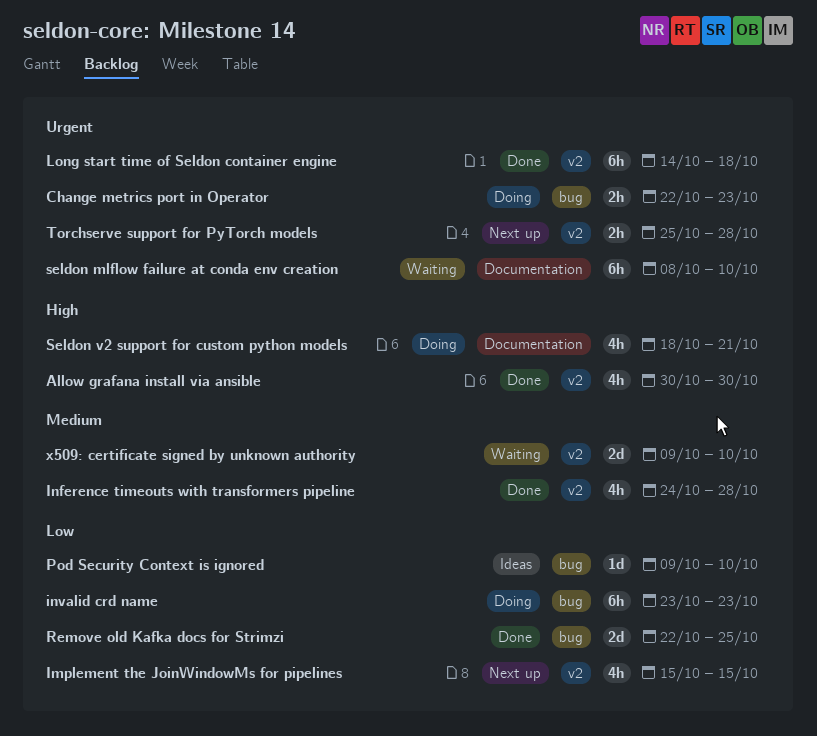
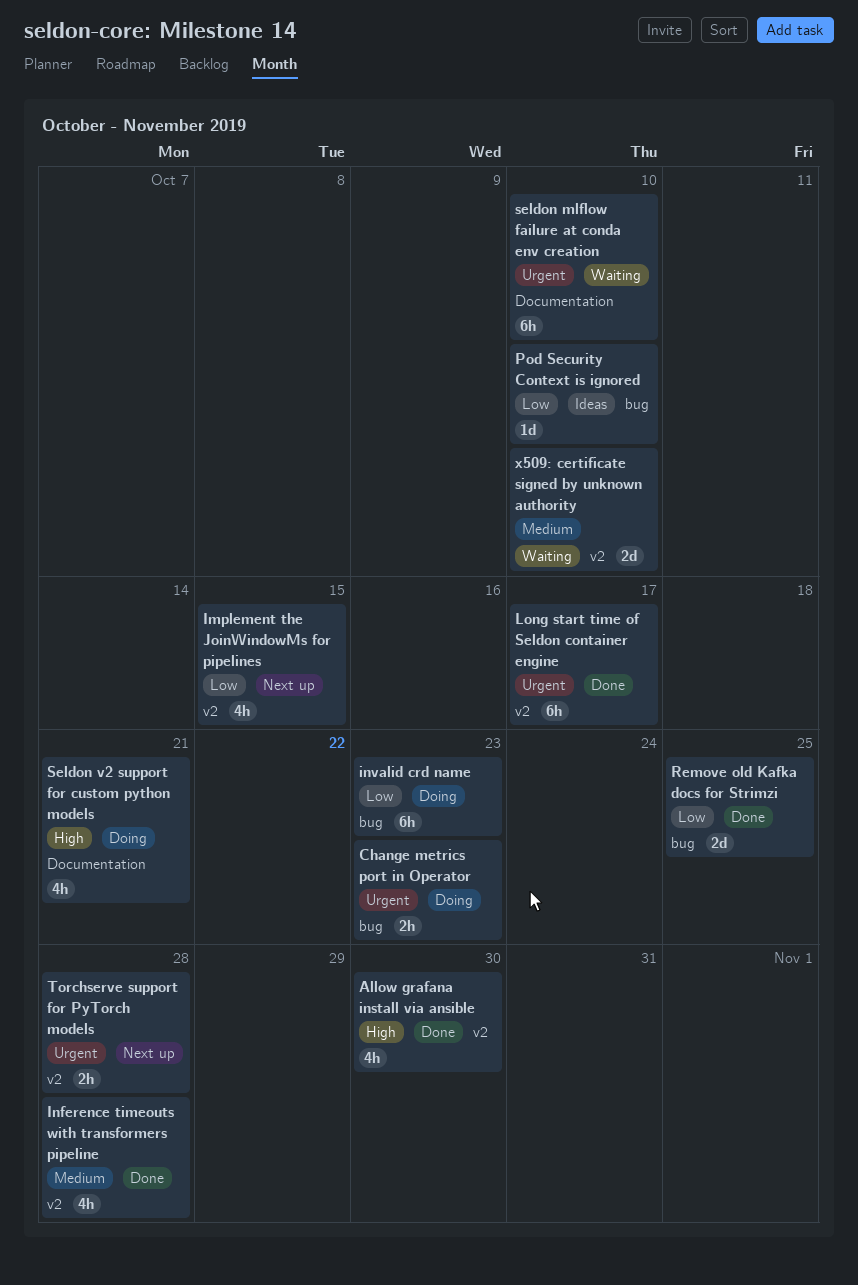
Long start time of Seldon container engine, due: Oct 18 -> Oct 17

